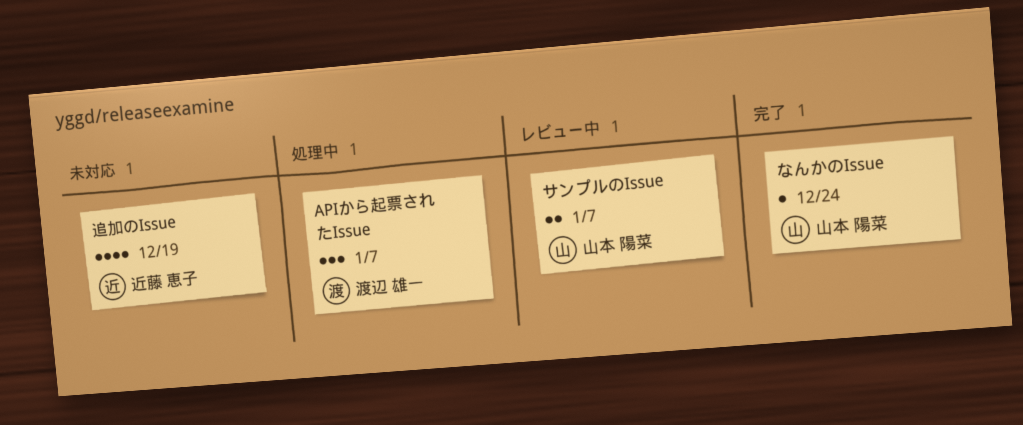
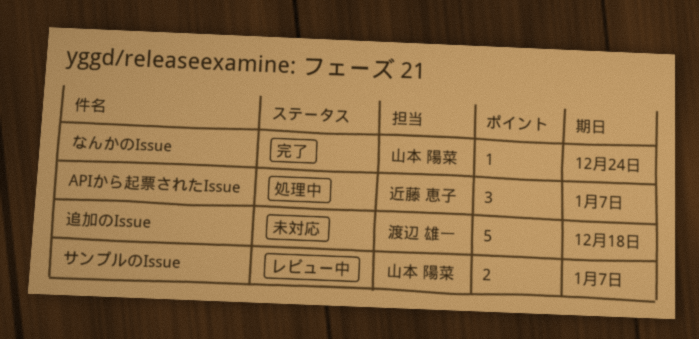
APIから起票されたIssue, owner: 渡辺 雄一 -> 近藤 恵子
追加のIssue, owner: 近藤 恵子 -> 渡辺 雄一
追加のIssue, estimate: 4 -> 5
追加のIssue, due: Dec 19 -> Dec 18

